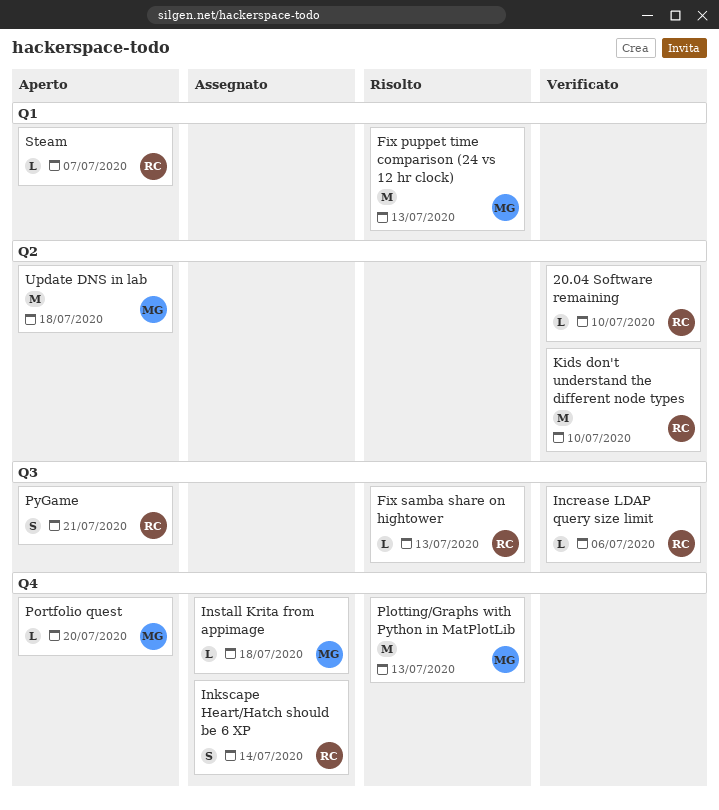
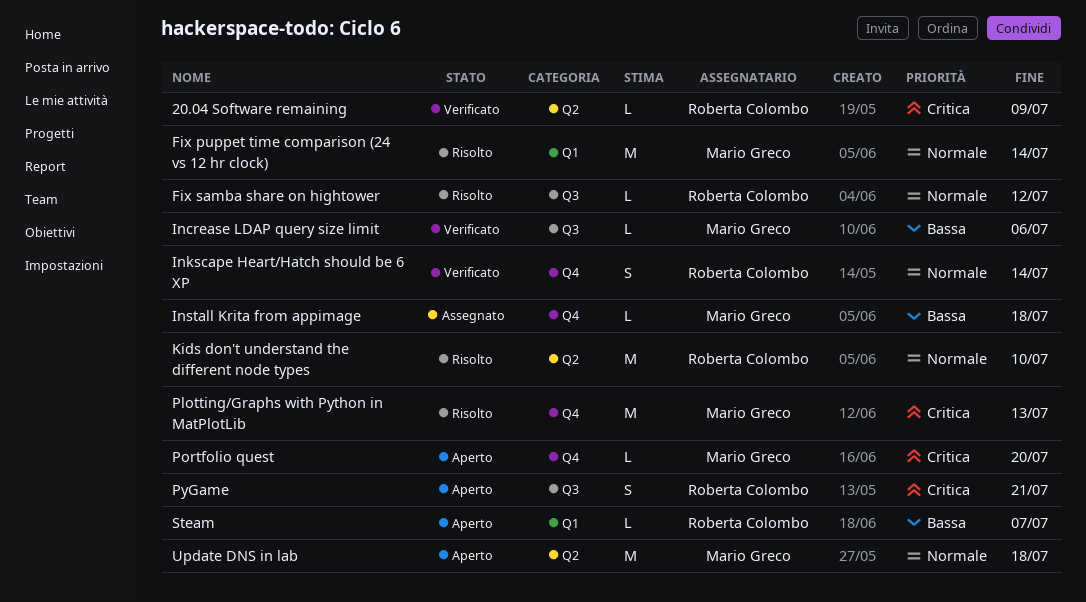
20.04 Software remaining, due: Jul 10 -> Jul 9
Fix puppet time comparison (24 vs 12 hr clock), due: Jul 13 -> Jul 14
Fix samba share on hightower, due: Jul 13 -> Jul 12
Increase LDAP query size limit, owner: Roberta Colombo -> Mario Greco
Inkscape Heart/Hatch should be 6 XP, status: Assegnato -> Verificato
Kids don't understand the different node types, status: Verificato -> Risolto

